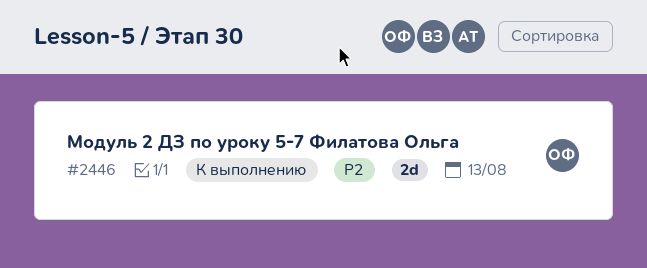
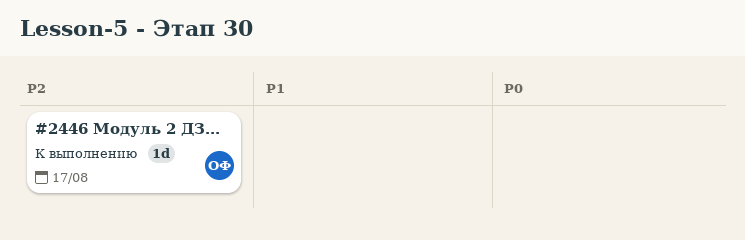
#2446, estimate: 2d -> 1d
#2446, due: Aug 13 -> Aug 17

